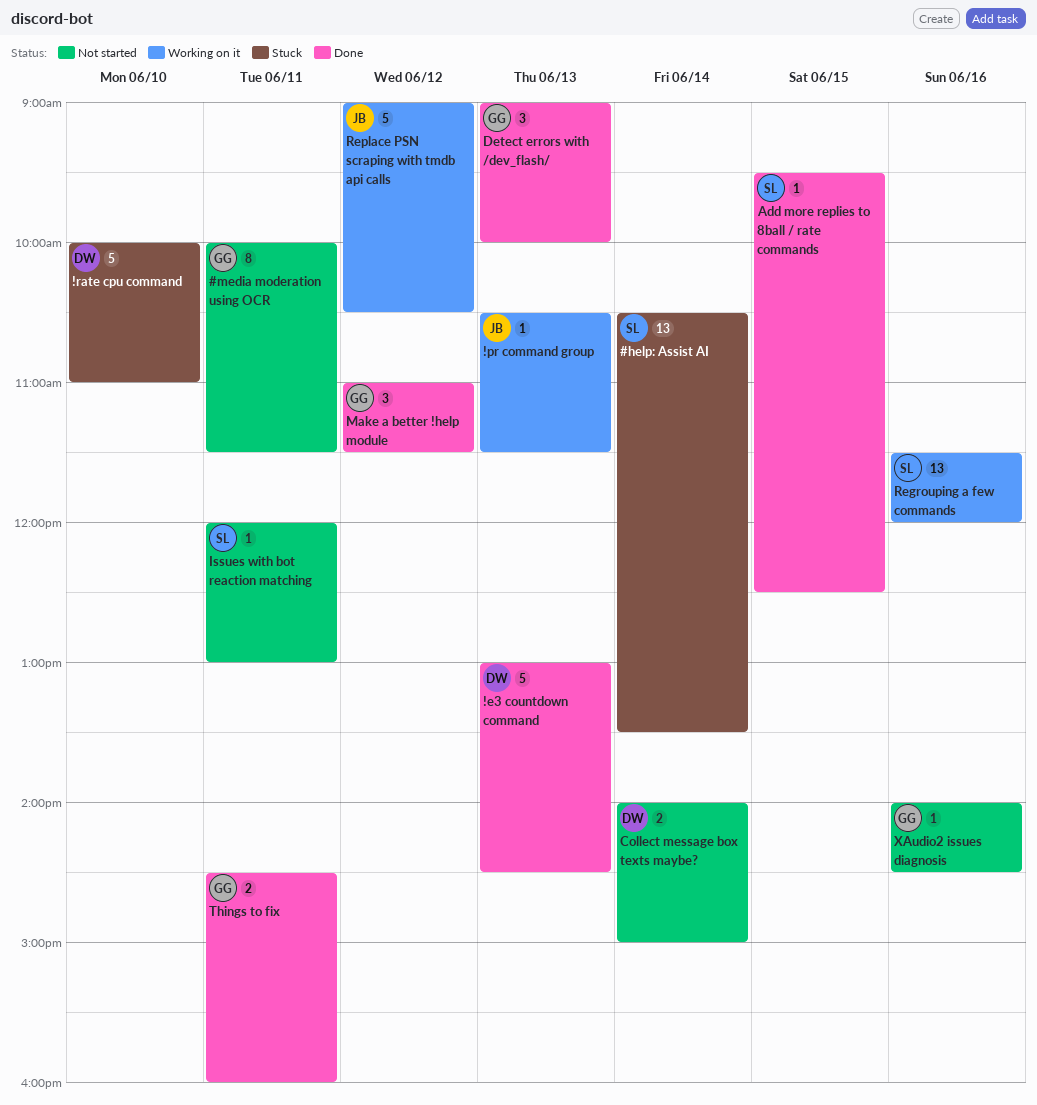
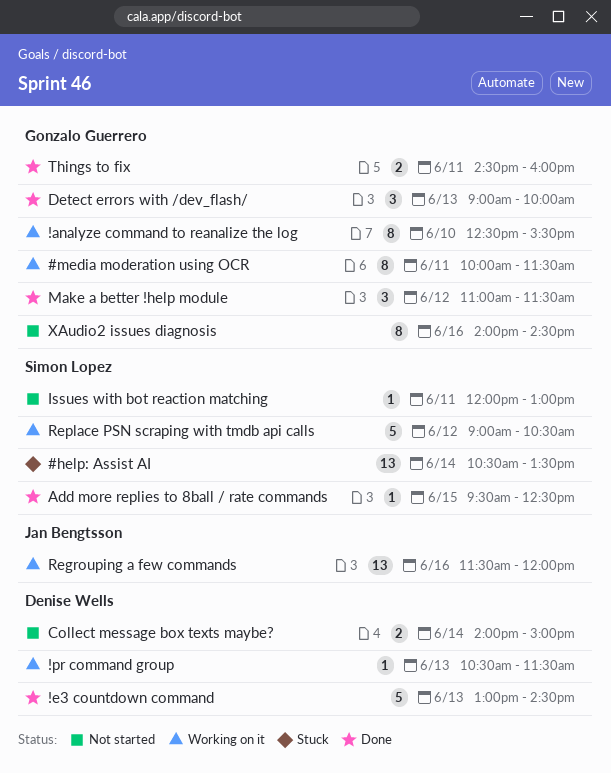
!analyze command to reanalize the log: none -> present
!pr command group, owner: Jan Bengtsson -> Denise Wells
!rate cpu command: present -> none
#media moderation using OCR, status: Not started -> Working on it
Regrouping a few commands, owner: Simon Lopez -> Jan Bengtsson
Replace PSN scraping with tmdb api calls, owner: Jan Bengtsson -> Simon Lopez
XAudio2 issues diagnosis, estimate: 1 -> 8

